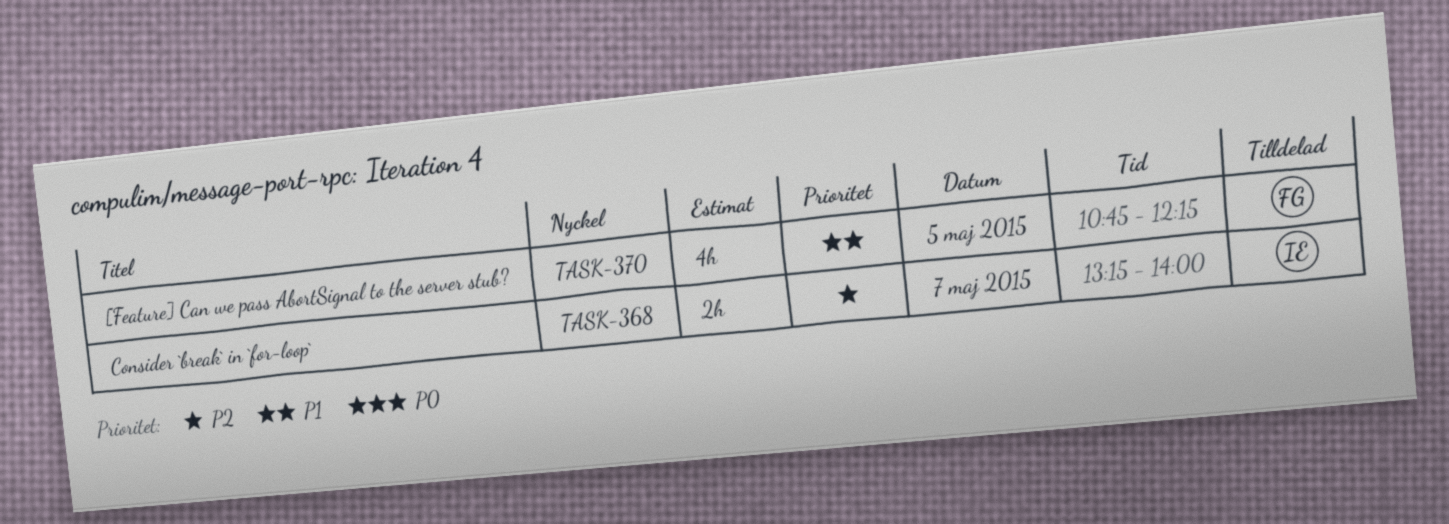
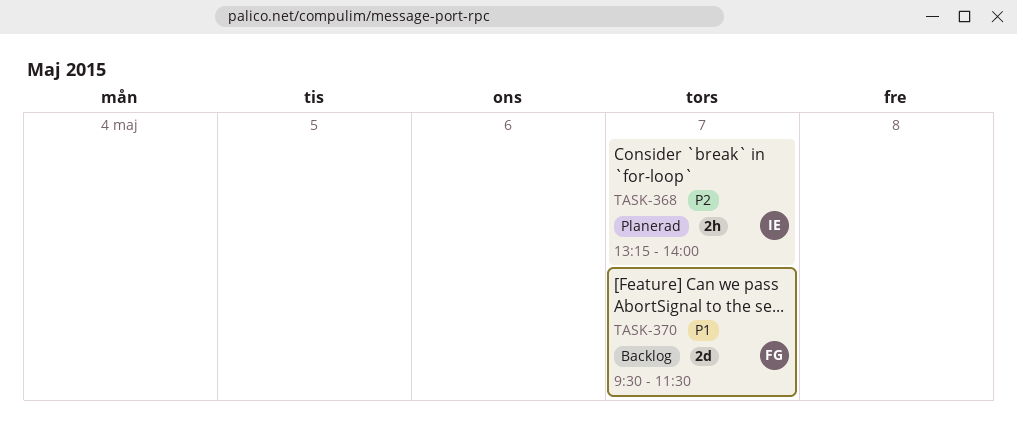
TASK-370, estimate: 4h -> 2d
TASK-370, day: May 5 -> May 7
TASK-370, begins: 10:45 -> 09:30
TASK-370, ends: 12:15 -> 11:30

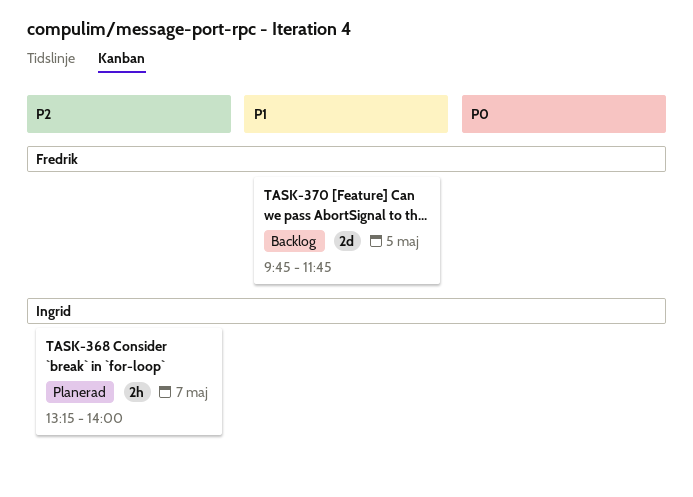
TASK-370, day: May 7 -> May 5
TASK-370, begins: 09:30 -> 09:45
TASK-370, ends: 11:30 -> 11:45

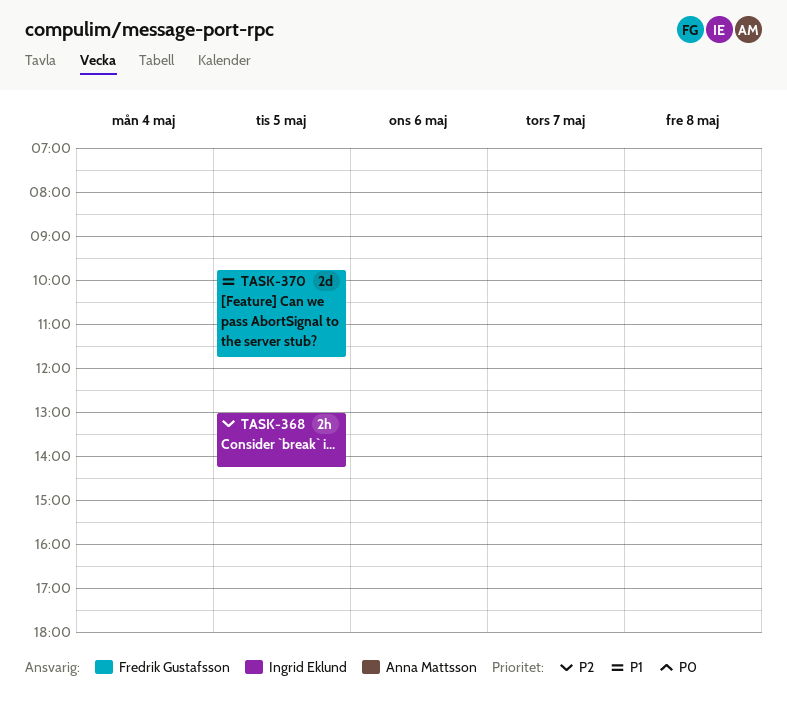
TASK-368, day: May 7 -> May 5
TASK-368, begins: 13:15 -> 13:00
TASK-368, ends: 14:00 -> 14:15

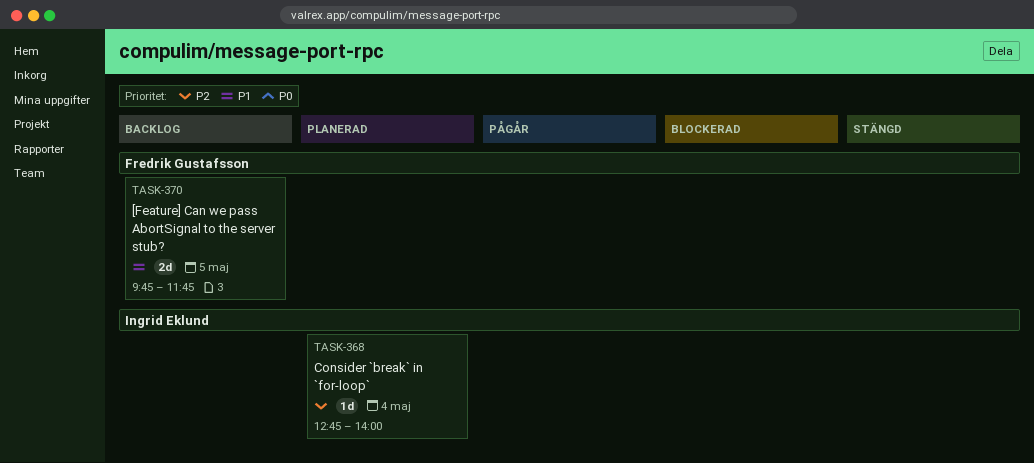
TASK-368, estimate: 2h -> 1d
TASK-368, day: May 5 -> May 4
TASK-368, begins: 13:00 -> 12:45
TASK-368, ends: 14:15 -> 14:00

